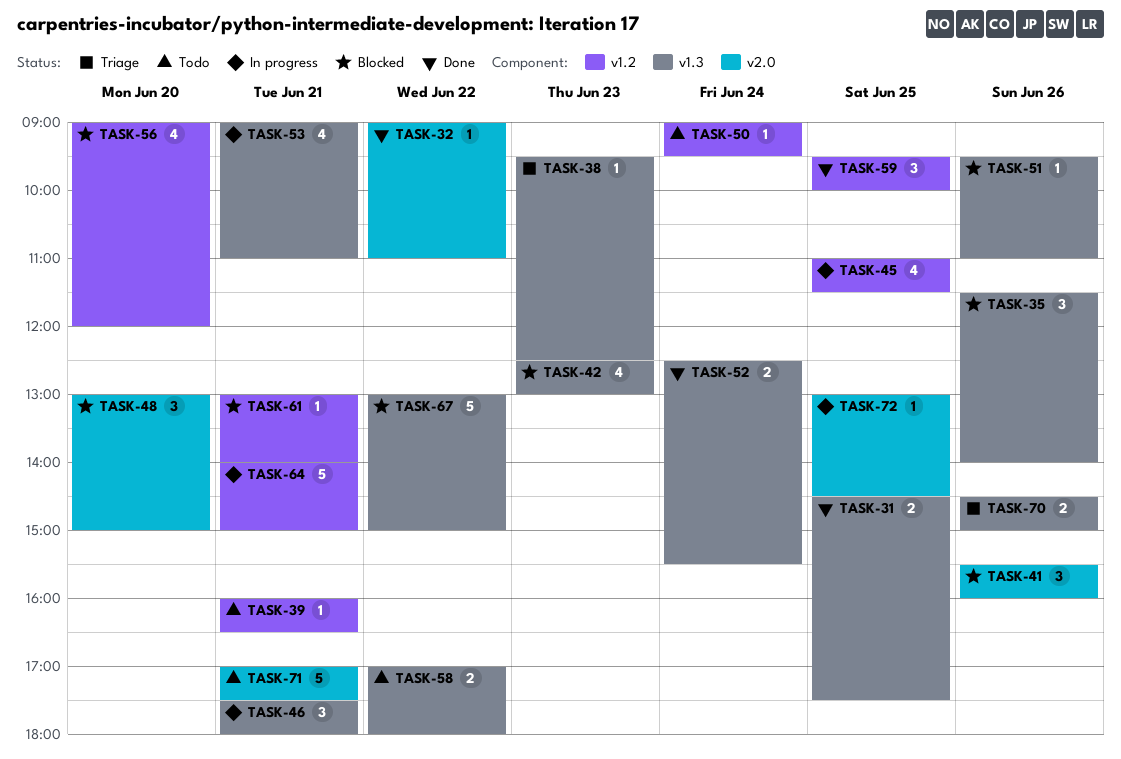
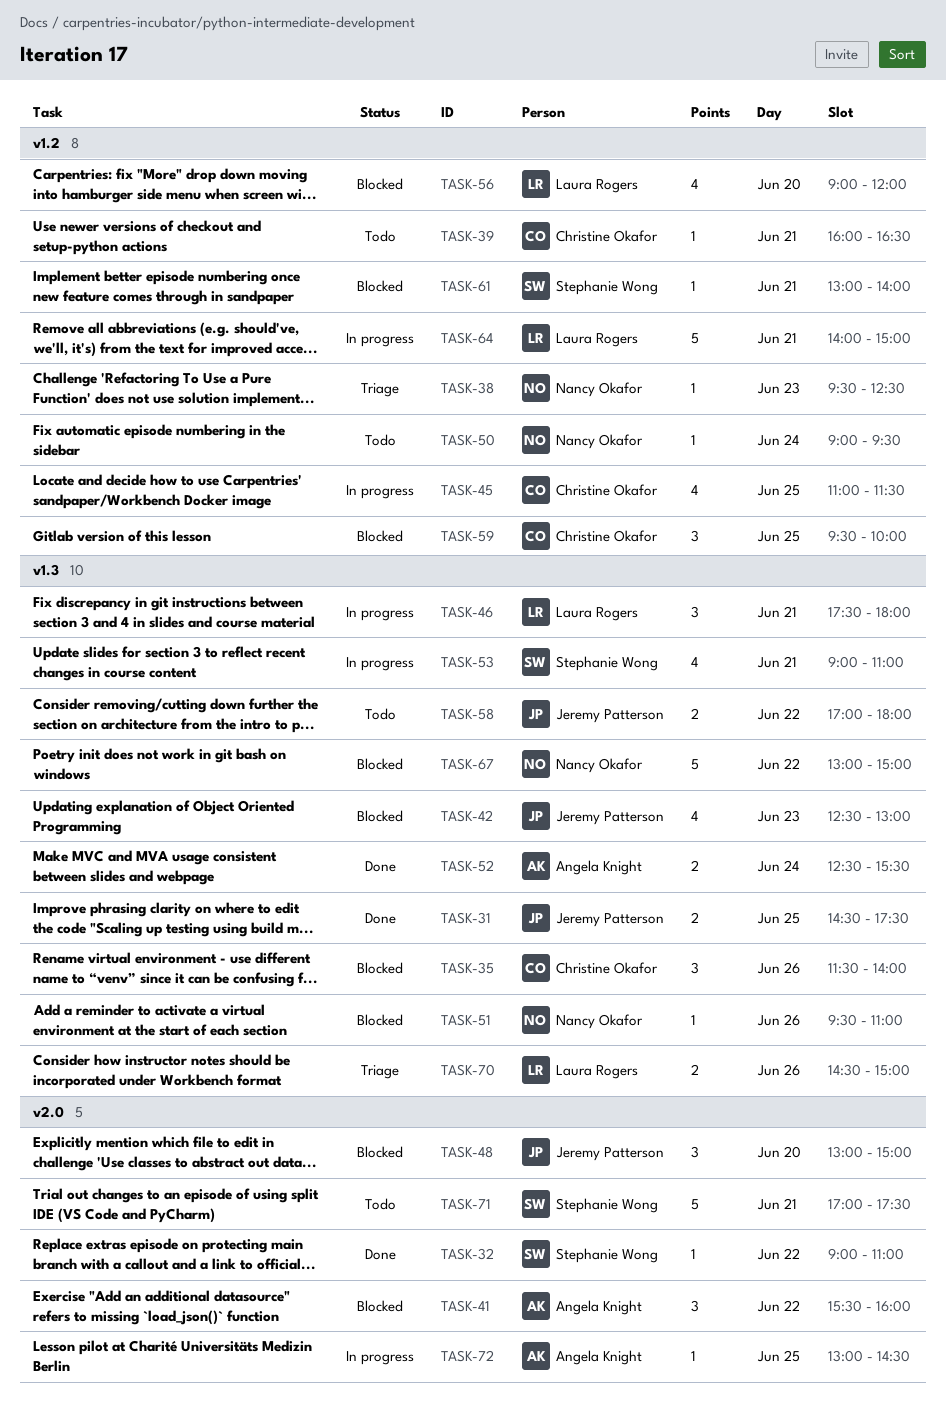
TASK-38, label: v1.3 -> v1.2
TASK-41, day: Jun 26 -> Jun 22
TASK-59, status: Done -> Blocked

